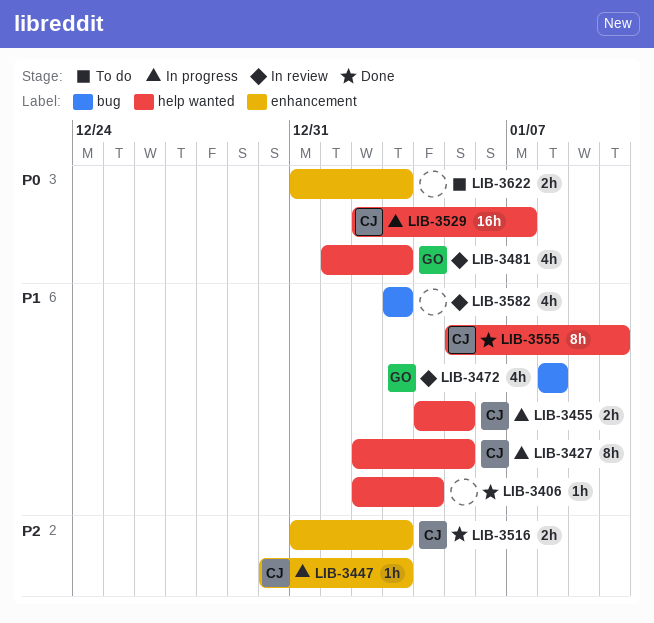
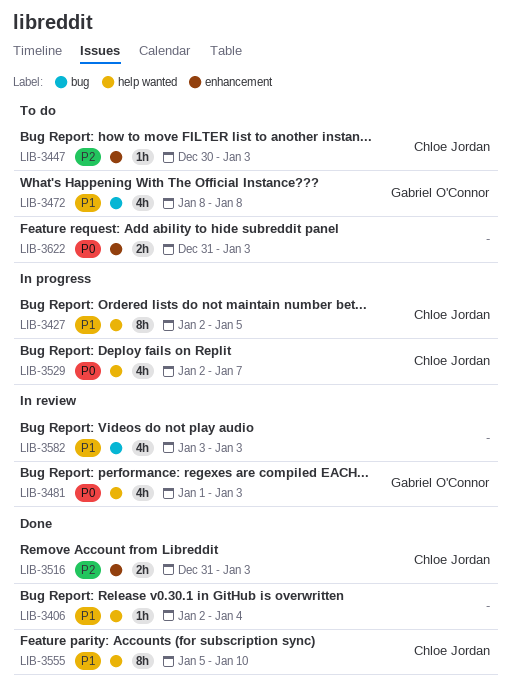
LIB-3447, status: In progress -> To do
LIB-3455: present -> none
LIB-3472, status: In review -> To do
LIB-3529, estimate: 16h -> 4h

